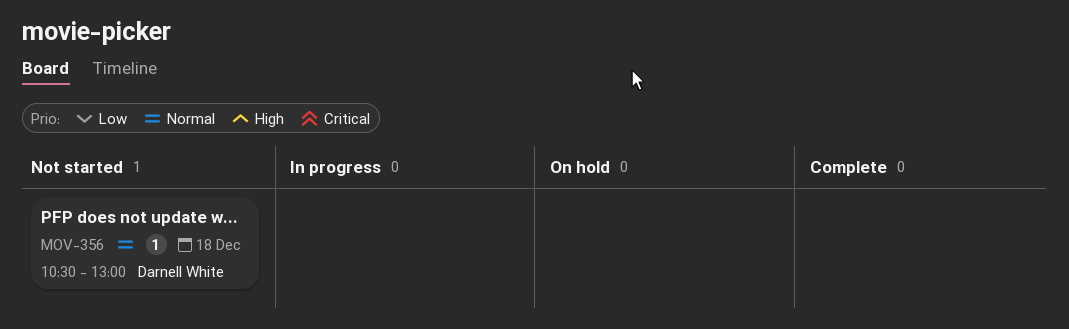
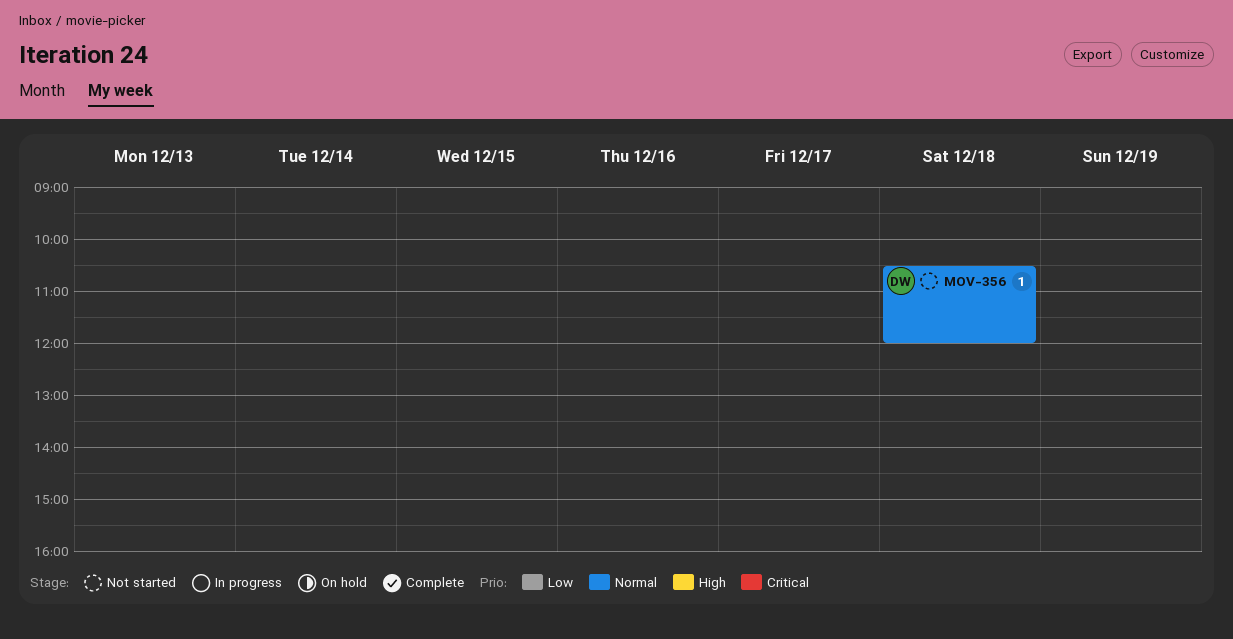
MOV-356, ends: 13:00 -> 12:00

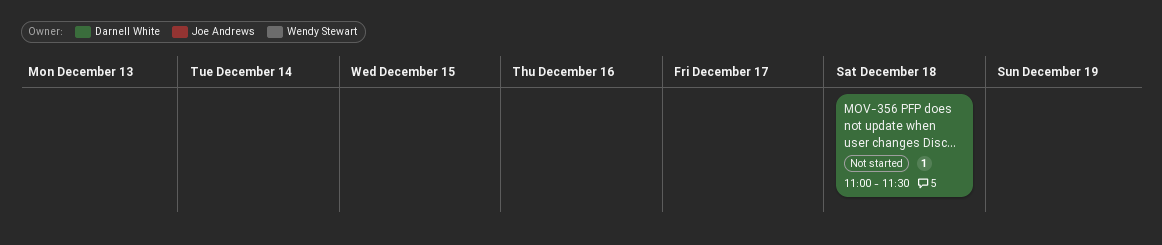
MOV-356, begins: 10:30 -> 11:00
MOV-356, ends: 12:00 -> 11:30

